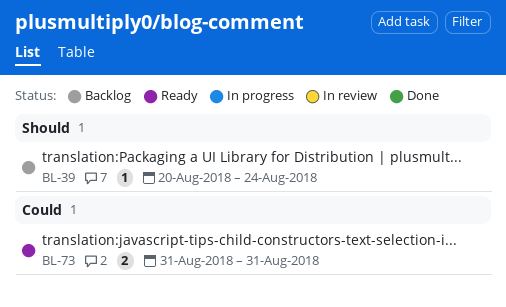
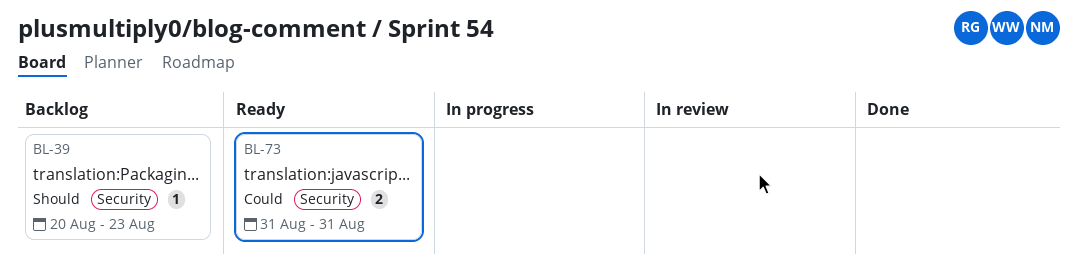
BL-39, due: Aug 24 -> Aug 23

